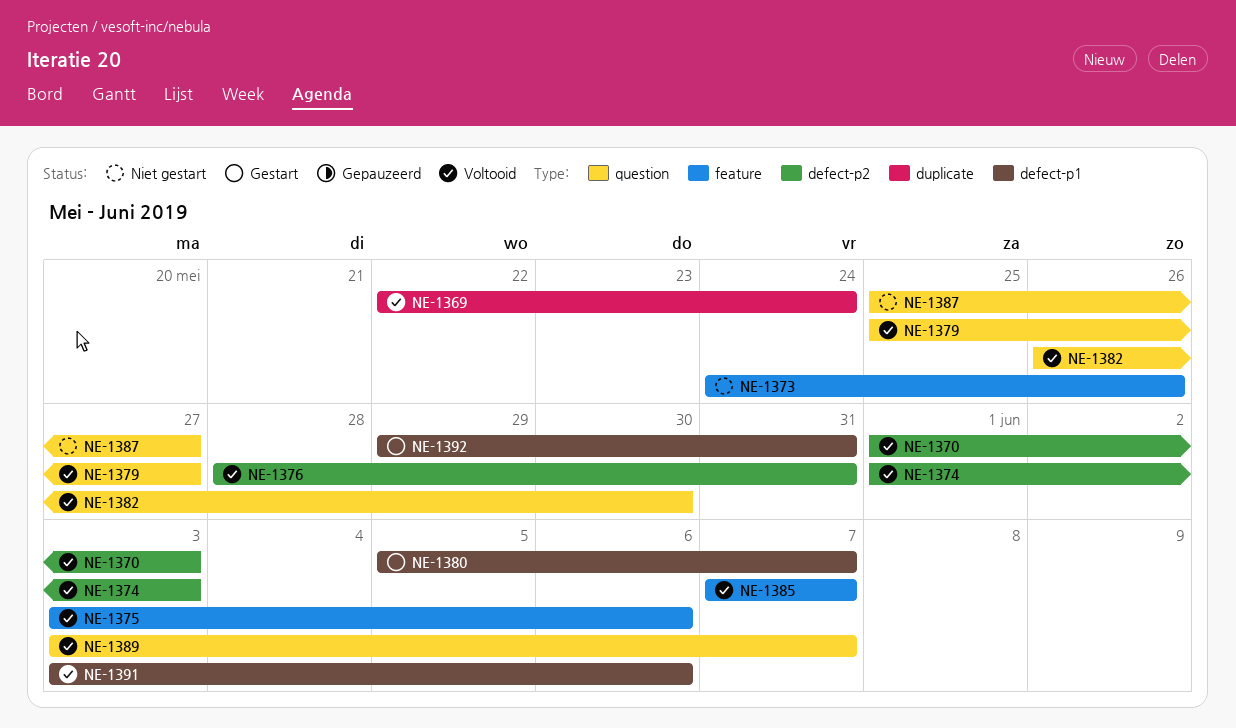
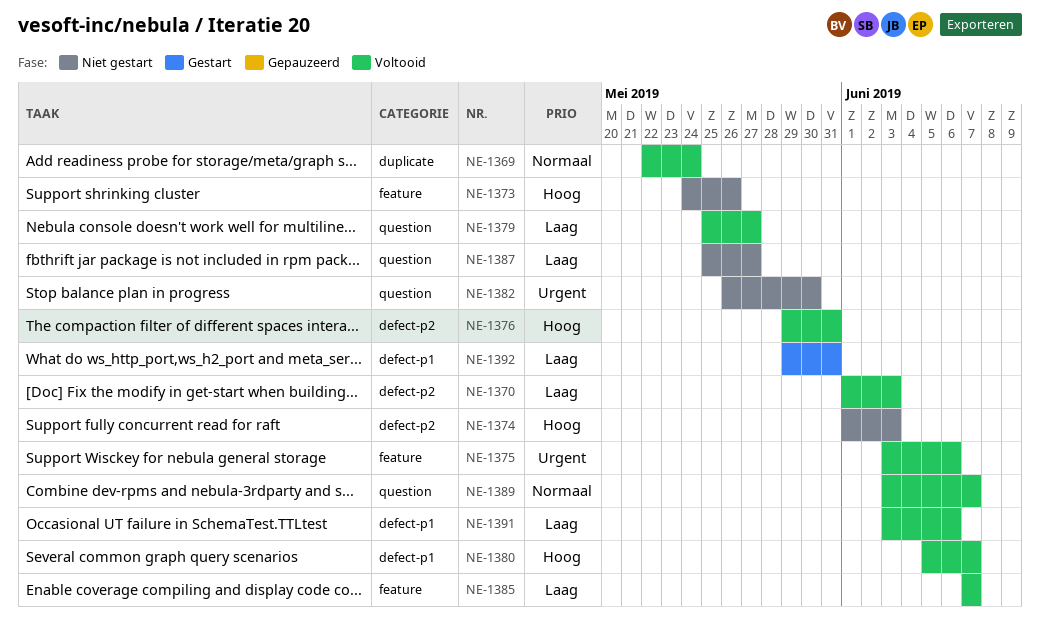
NE-1374, status: Voltooid -> Niet gestart
NE-1376, start: May 28 -> May 29
NE-1380, status: Gestart -> Voltooid
NE-1382, status: Voltooid -> Niet gestart

